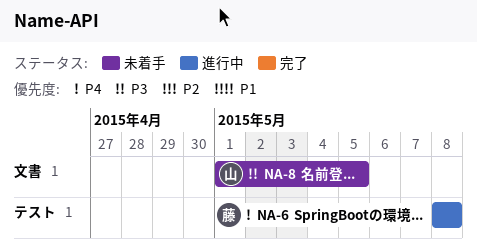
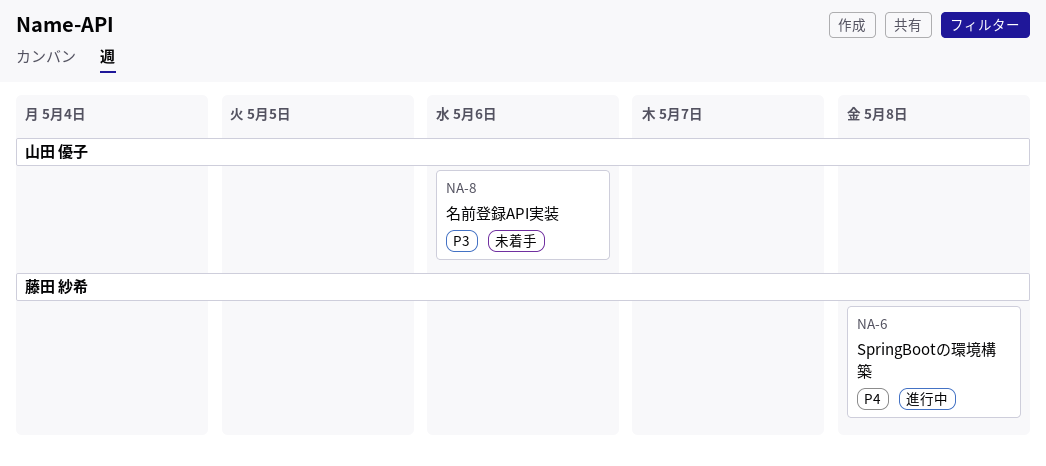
NA-8, due: May 5 -> May 6

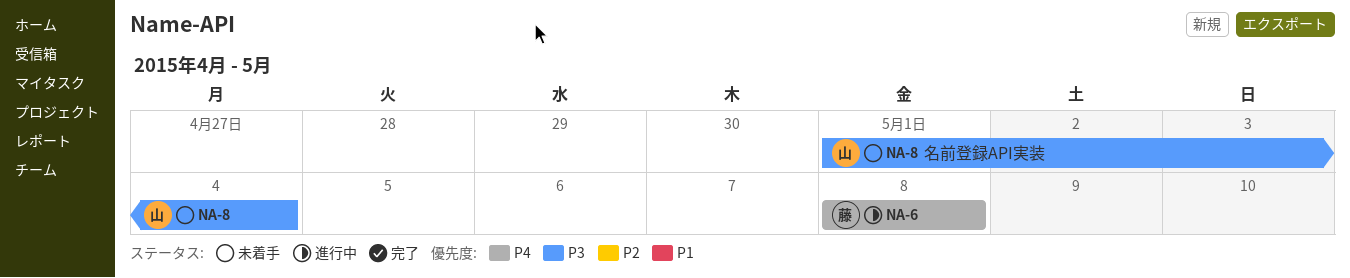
NA-8, due: May 6 -> May 4

